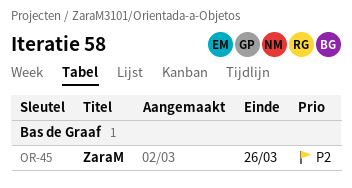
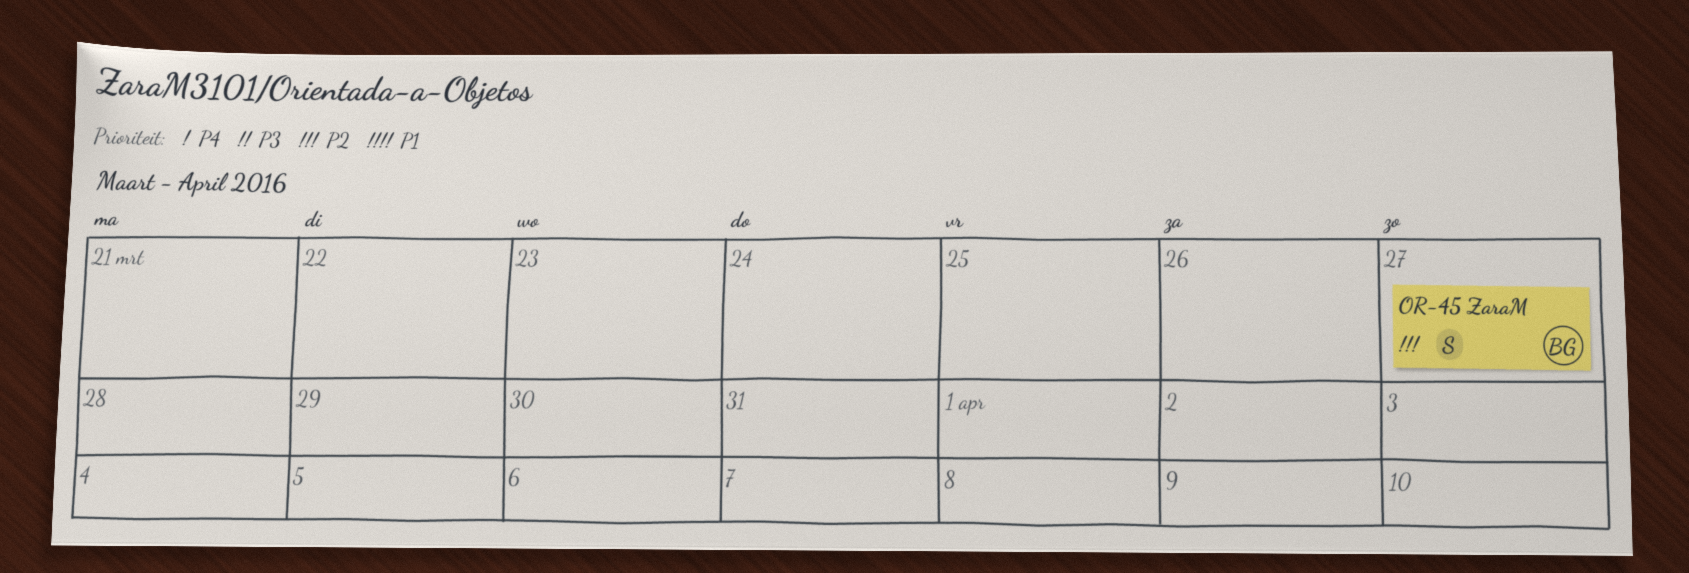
OR-45, due: Mar 26 -> Mar 27

